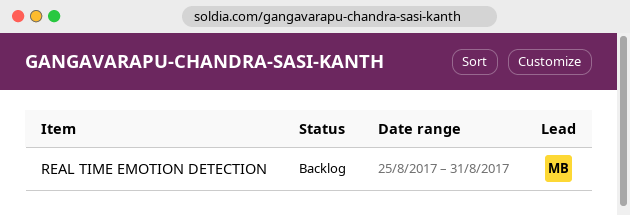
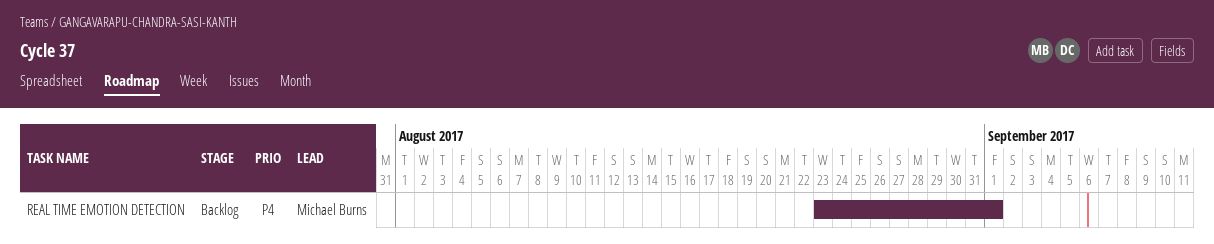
REAL TIME EMOTION DETECTION, start: Aug 25 -> Aug 23
REAL TIME EMOTION DETECTION, due: Aug 31 -> Sep 1

